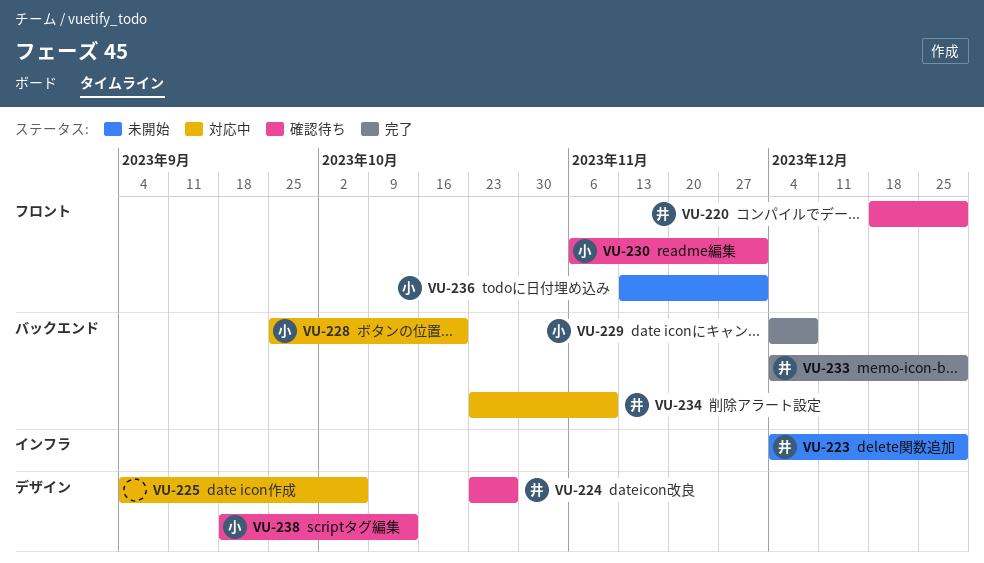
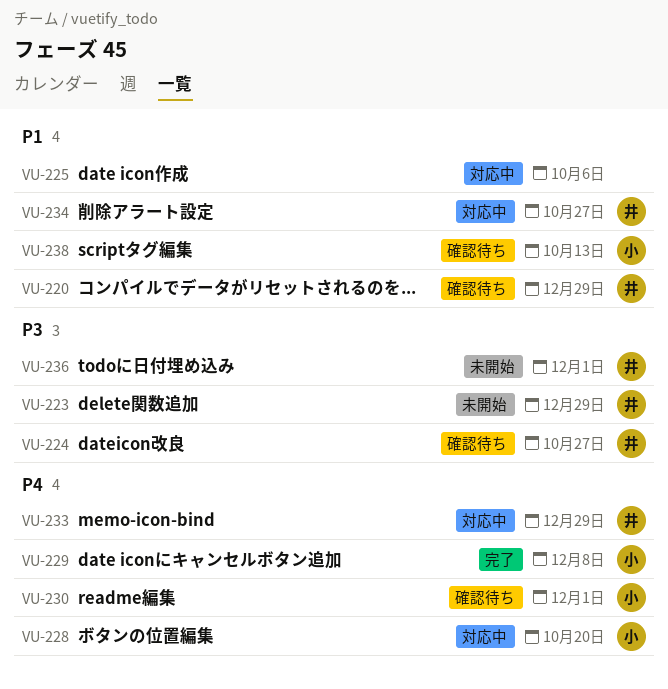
VU-233, status: 完了 -> 対応中
VU-234, due: Nov 10 -> Oct 27
VU-236, owner: 小 -> 井

